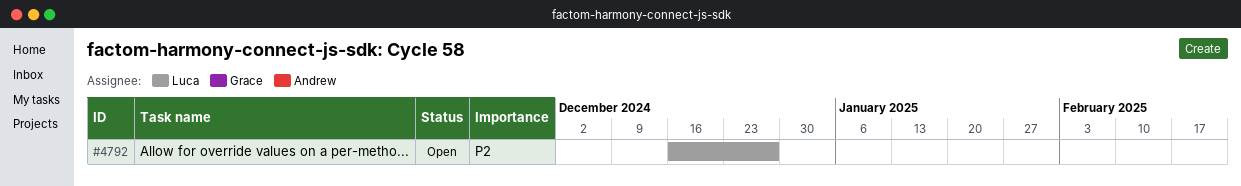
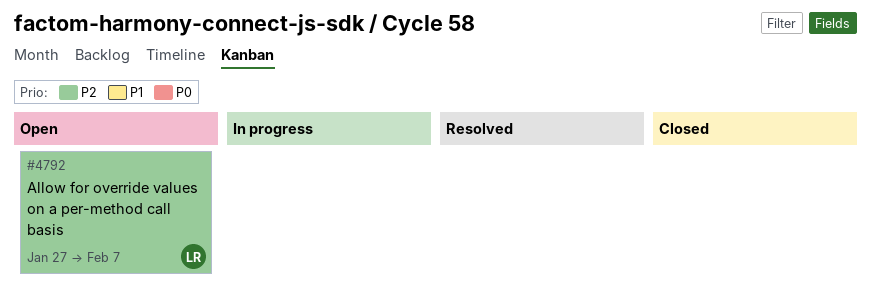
#4792, start: Dec 16 -> Jan 27
#4792, due: Dec 27 -> Feb 7

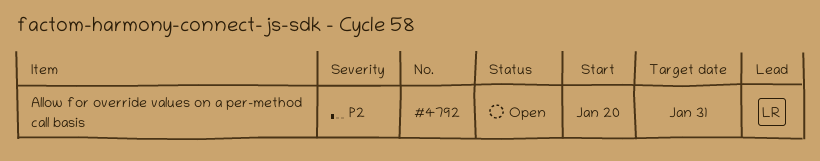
#4792, start: Jan 27 -> Jan 20
#4792, due: Feb 7 -> Jan 31

